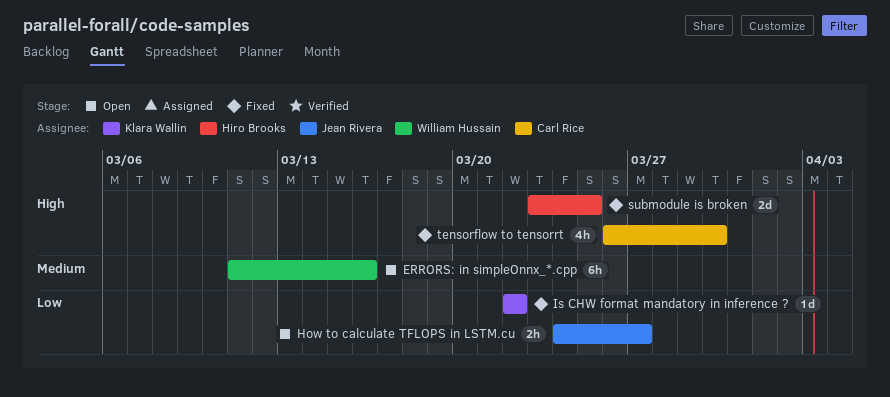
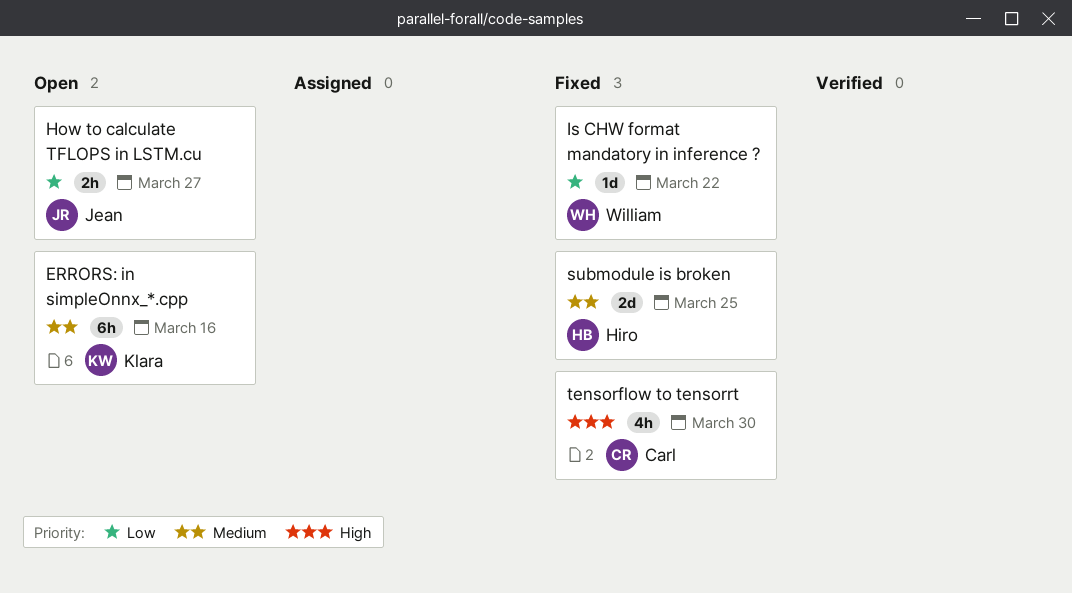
ERRORS: in simpleOnnx_*.cpp, owner: William Hussain -> Klara Wallin
Is CHW format mandatory in inference ?, owner: Klara Wallin -> William Hussain
submodule is broken, priority: High -> Medium

